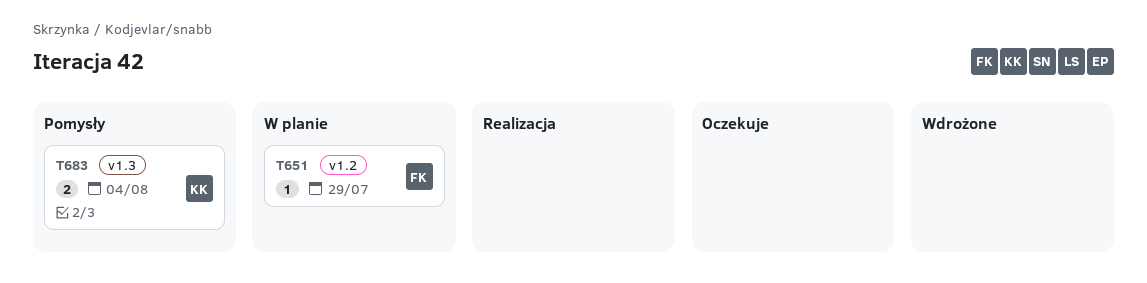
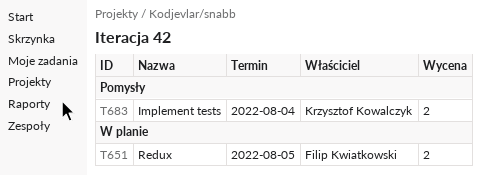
T651, estimate: 1 -> 2
T651, due: Jul 29 -> Aug 5

